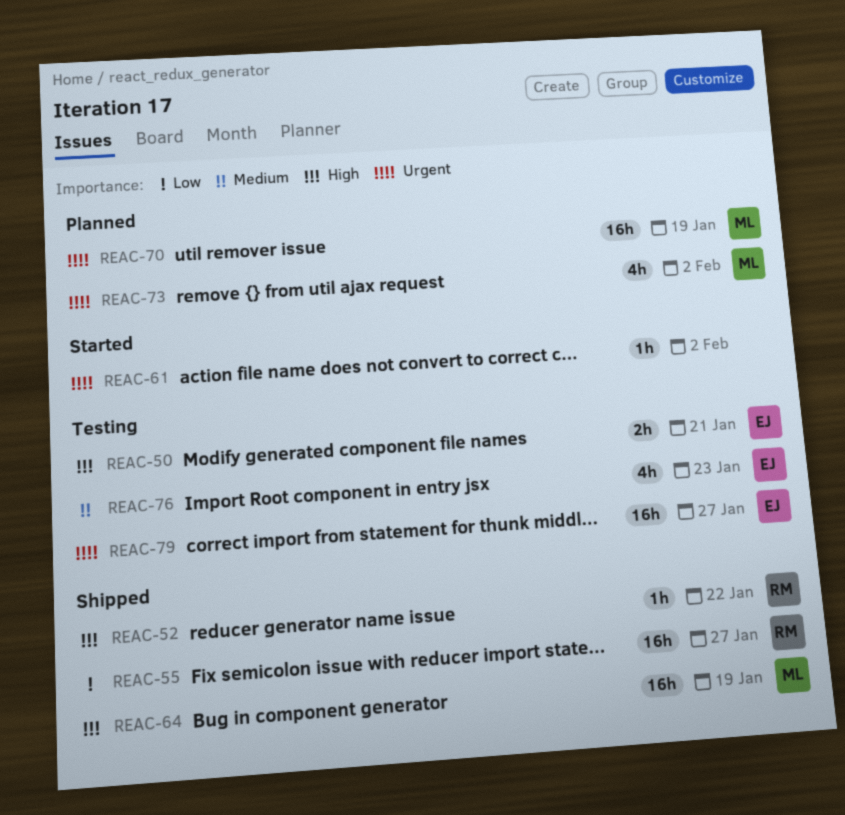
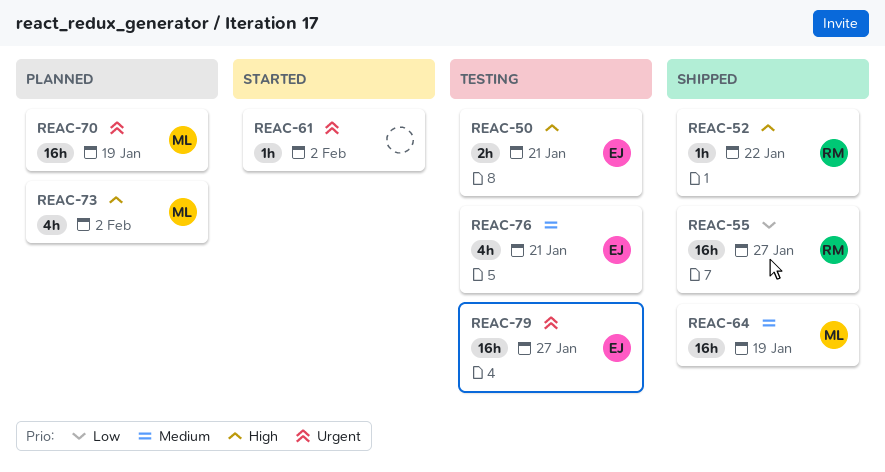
REAC-64, priority: High -> Medium
REAC-73, priority: Urgent -> High
REAC-76, due: Jan 23 -> Jan 21

